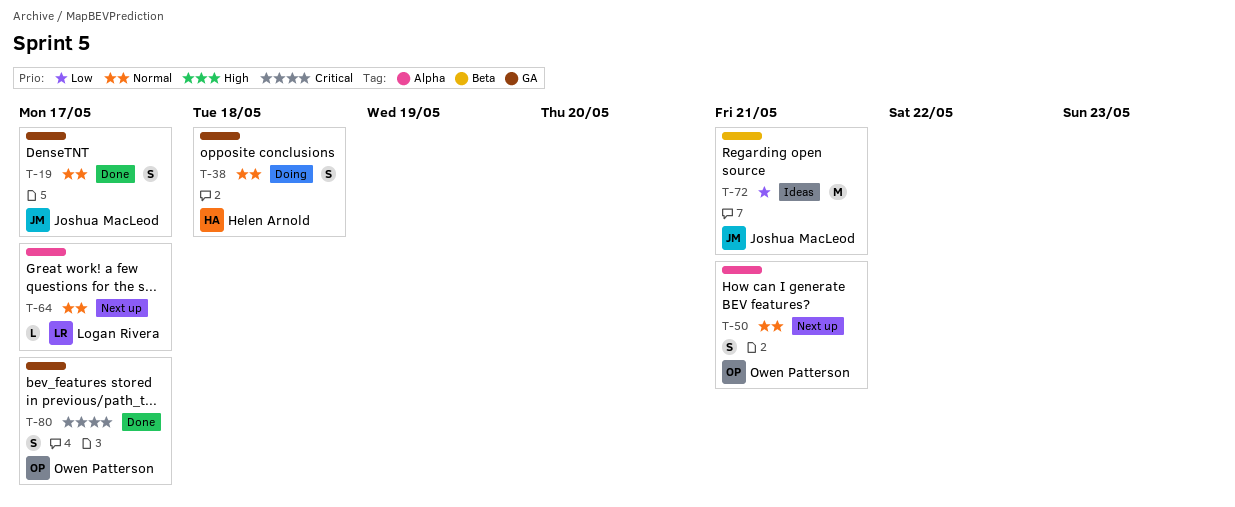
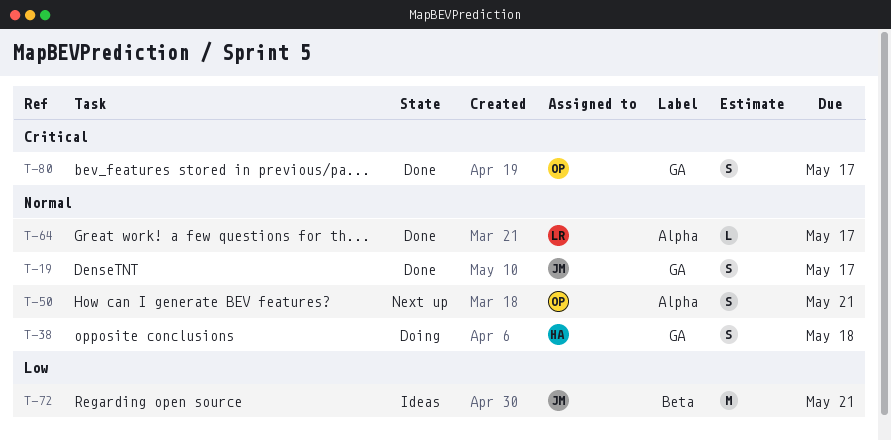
T-64, status: Next up -> Done

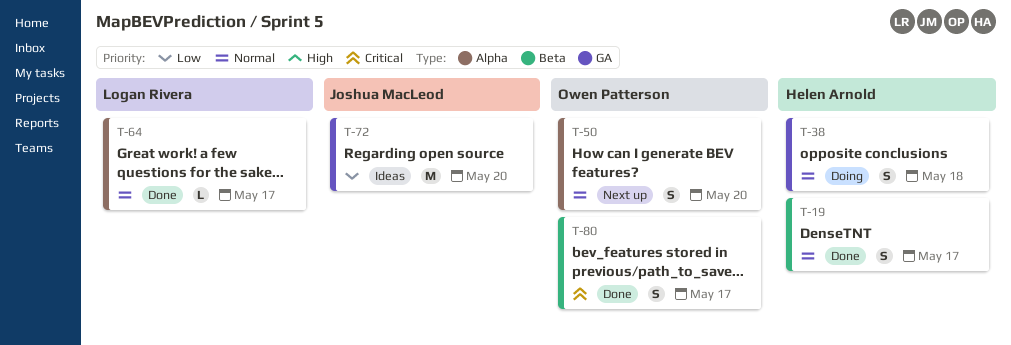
T-19, owner: Joshua MacLeod -> Helen Arnold
T-19, label: GA -> Beta
T-50, due: May 21 -> May 20
T-72, label: Beta -> GA
T-72, due: May 21 -> May 20
T-80, label: GA -> Beta

